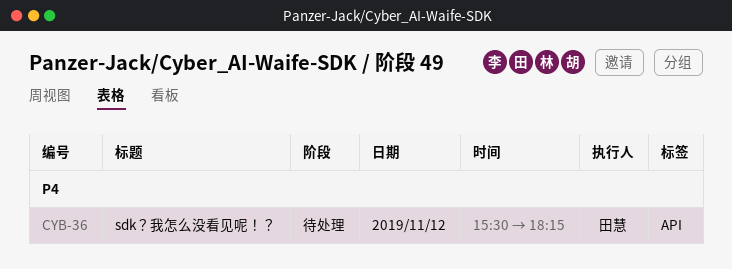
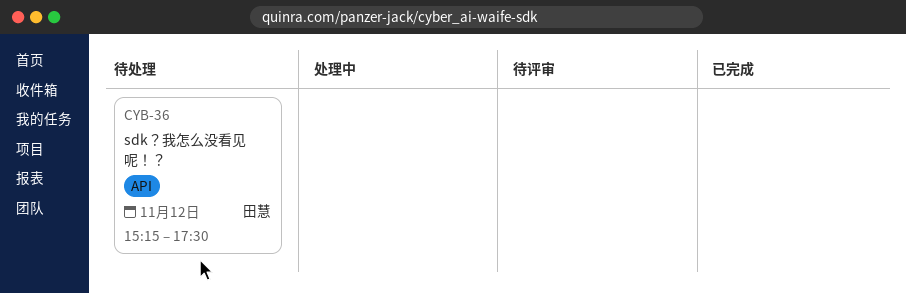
CYB-36, begins: 15:30 -> 15:15
CYB-36, ends: 18:15 -> 17:30

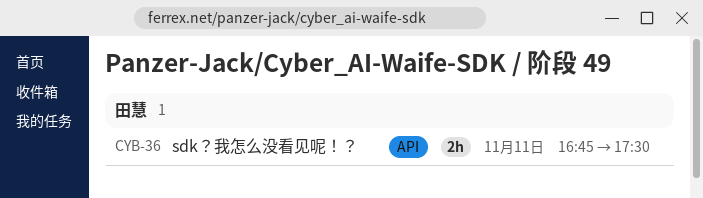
CYB-36, day: Nov 12 -> Nov 11
CYB-36, begins: 15:15 -> 16:45

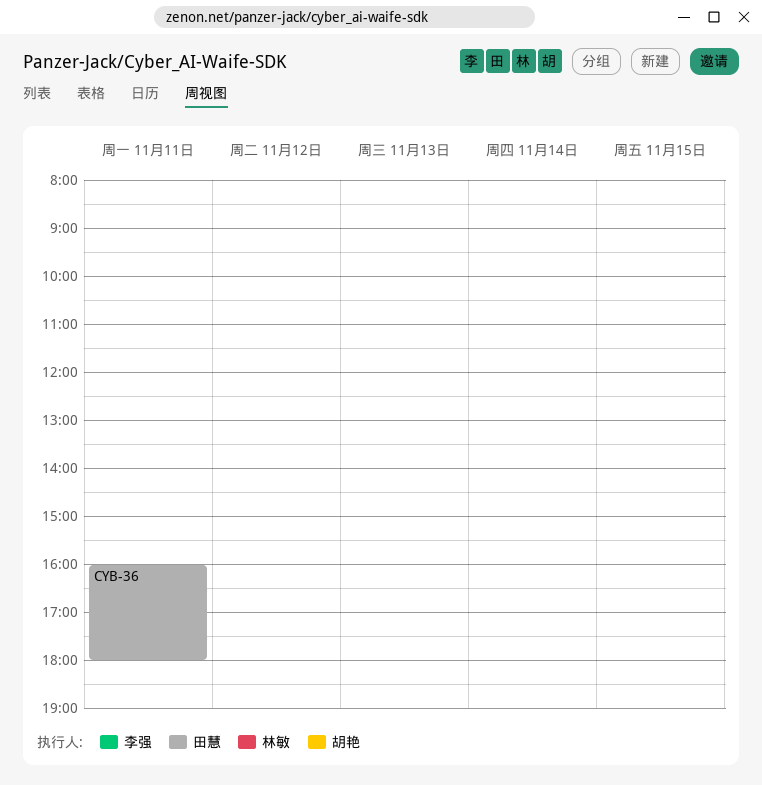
CYB-36, begins: 16:45 -> 16:00
CYB-36, ends: 17:30 -> 18:00

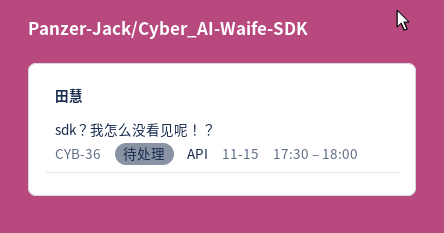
CYB-36, day: Nov 11 -> Nov 15
CYB-36, begins: 16:00 -> 17:30

